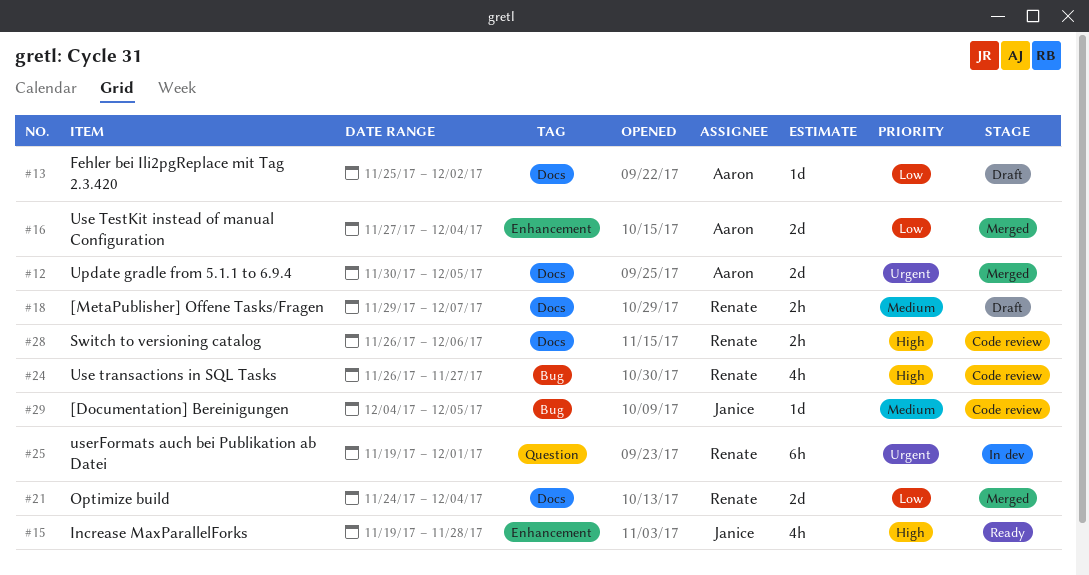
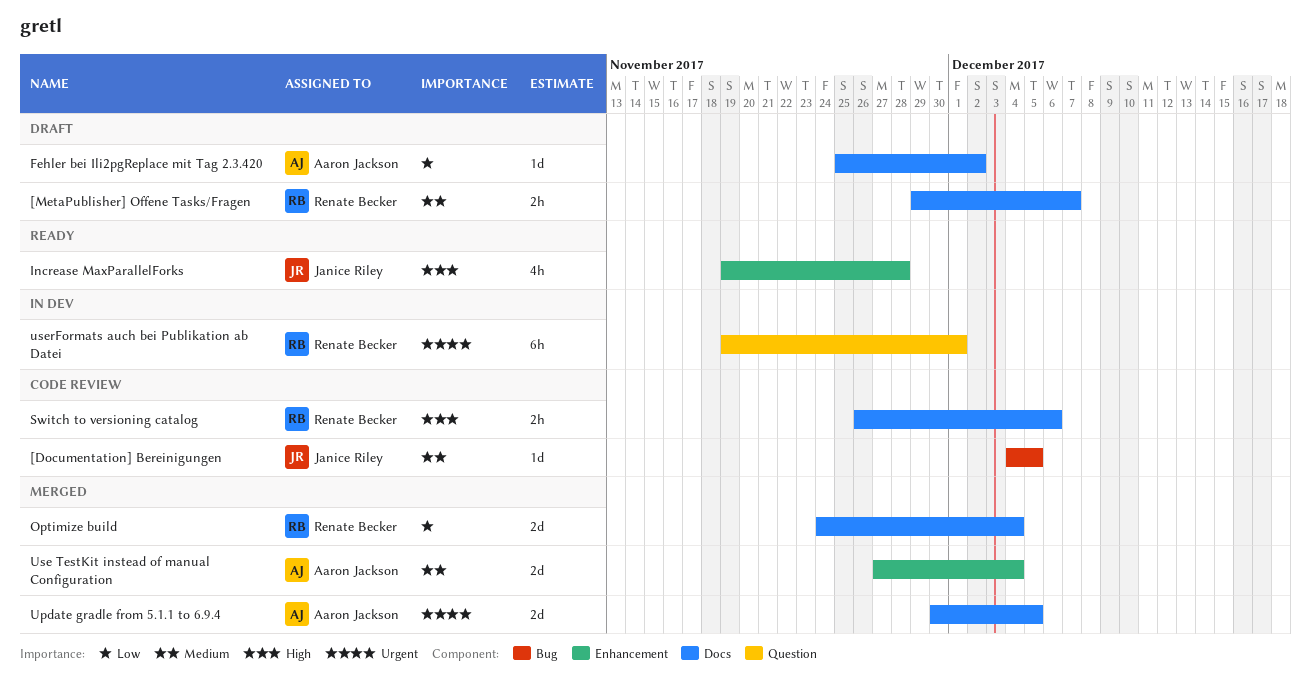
Use TestKit instead of manual Configuration, priority: Low -> Medium
Use transactions in SQL Tasks: present -> none

